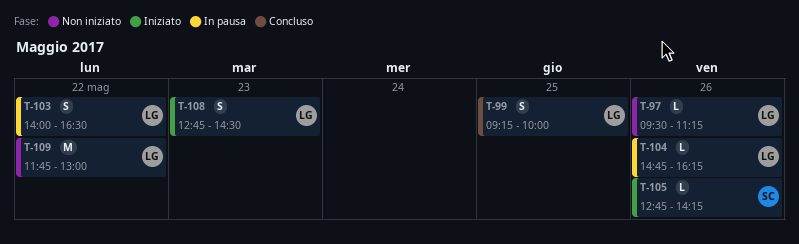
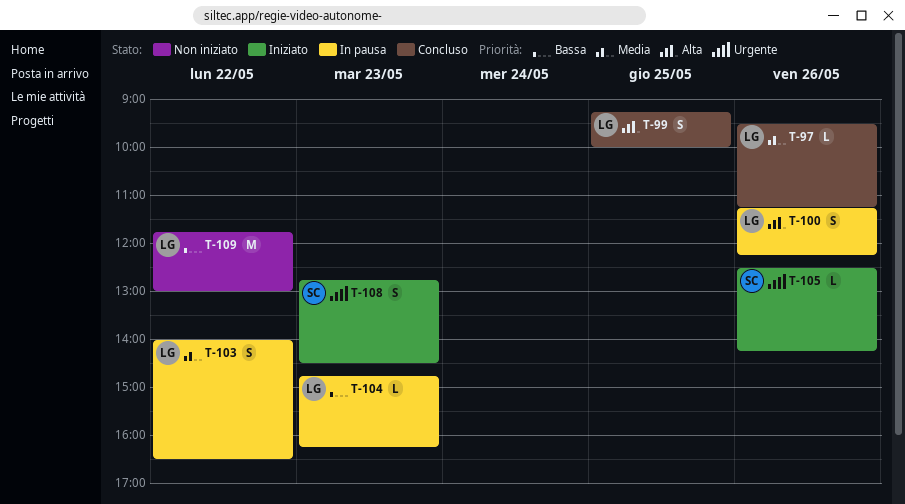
T-97, status: Non iniziato -> Concluso
T-100: none -> present
T-104, day: May 26 -> May 23
T-105, begins: 12:45 -> 12:30
T-108, owner: LG -> SC

